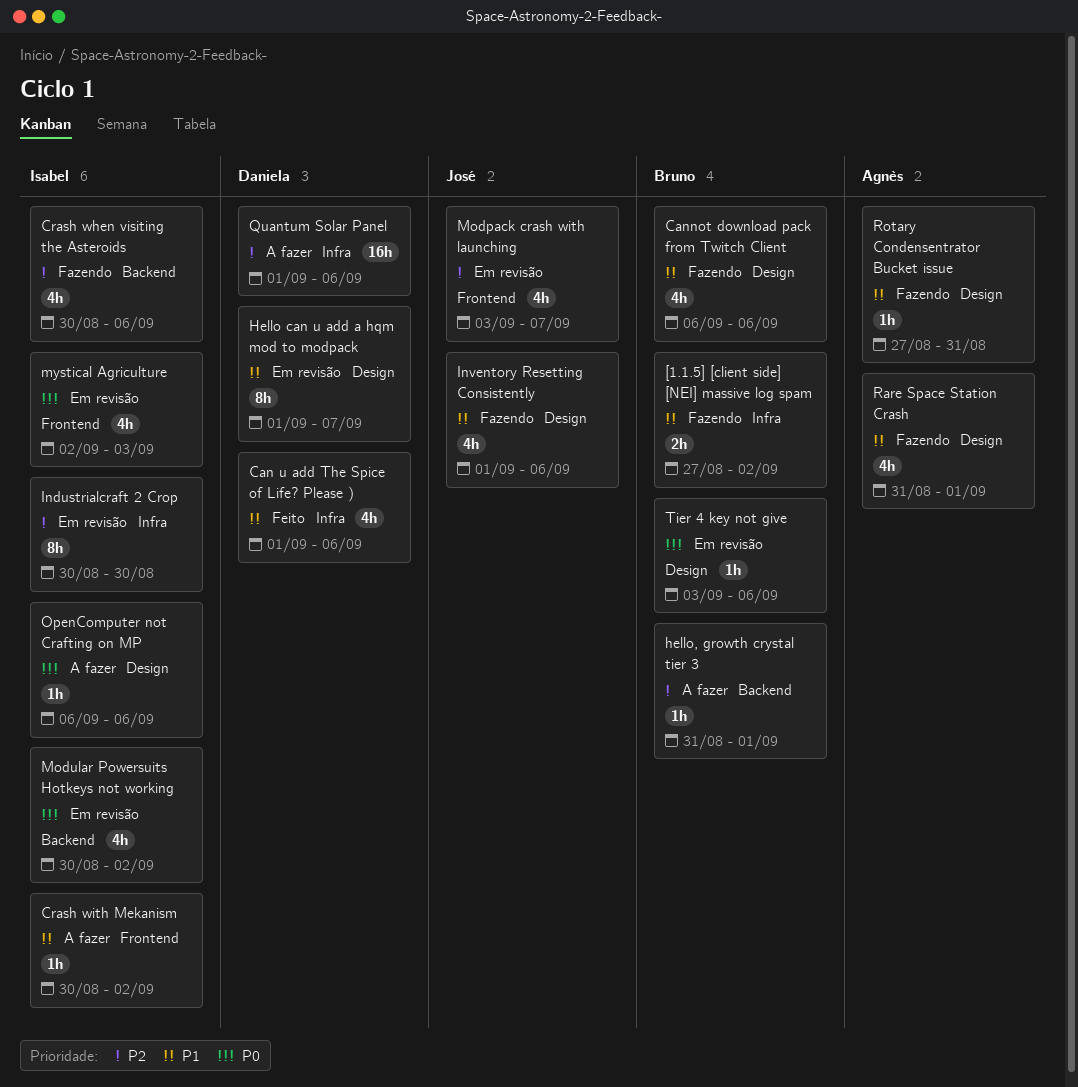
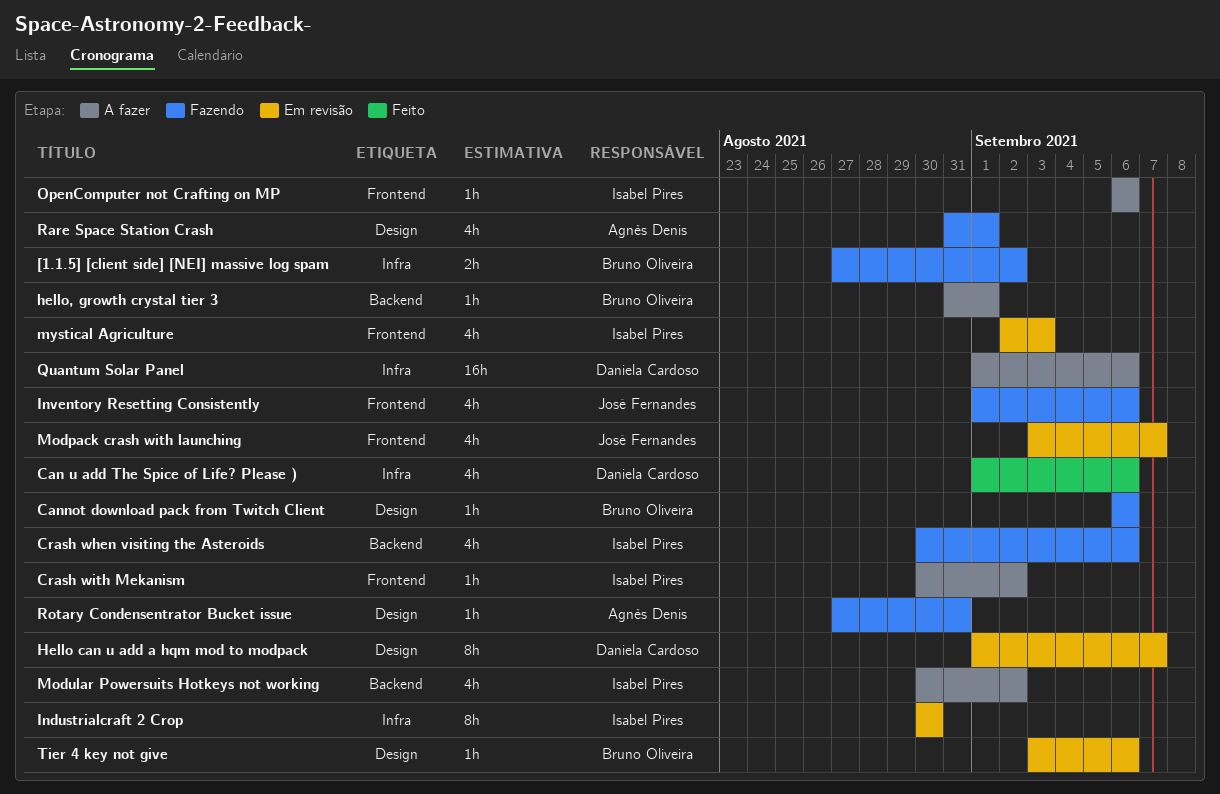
Cannot download pack from Twitch Client, estimate: 4h -> 1h
Inventory Resetting Consistently, label: Design -> Frontend
Modular Powersuits Hotkeys not working, status: Em revisão -> A fazer
OpenComputer not Crafting on MP, label: Design -> Frontend

